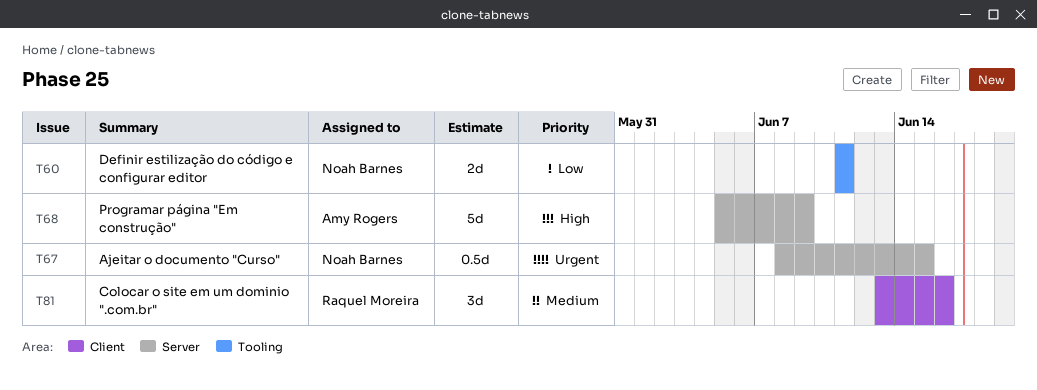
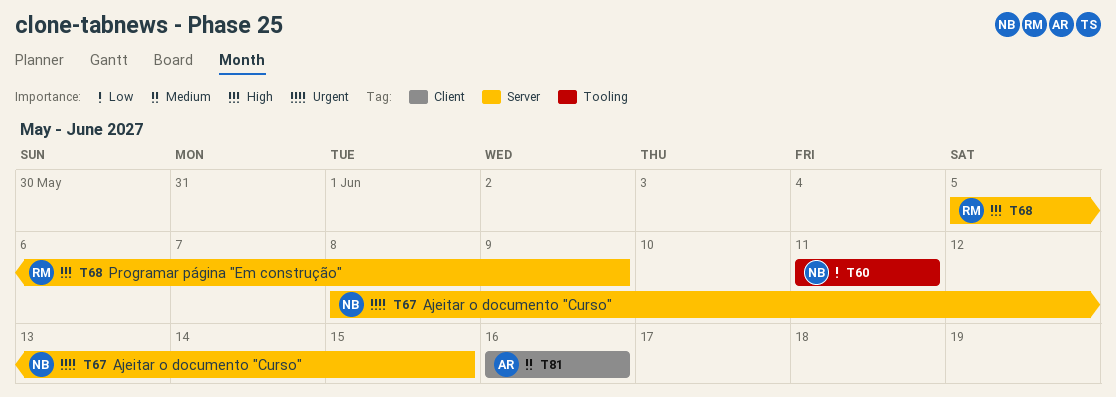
T68, owner: Amy Rogers -> Raquel Moreira
T81, owner: Raquel Moreira -> Amy Rogers
T81, start: Jun 13 -> Jun 16

